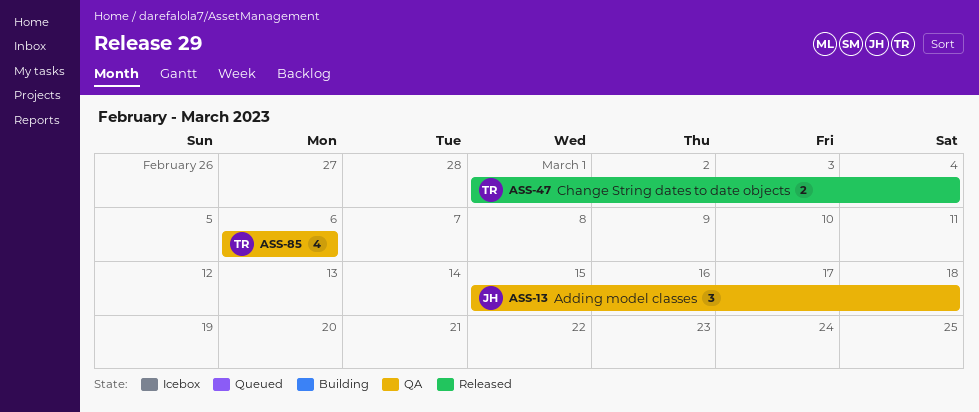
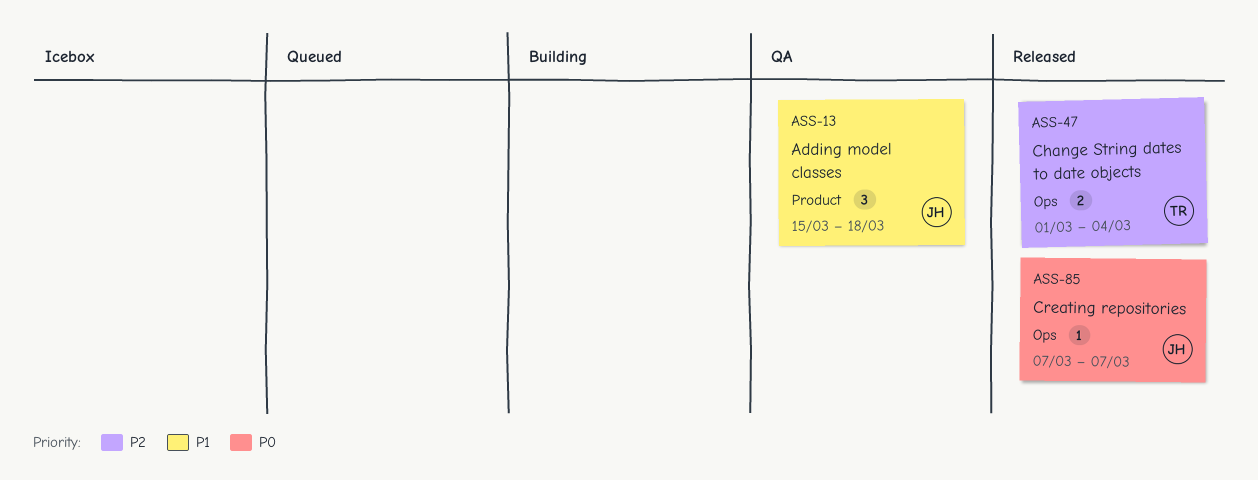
ASS-85, status: QA -> Released
ASS-85, owner: TR -> JH
ASS-85, estimate: 4 -> 1
ASS-85, start: Mar 6 -> Mar 7
ASS-85, due: Mar 6 -> Mar 7

